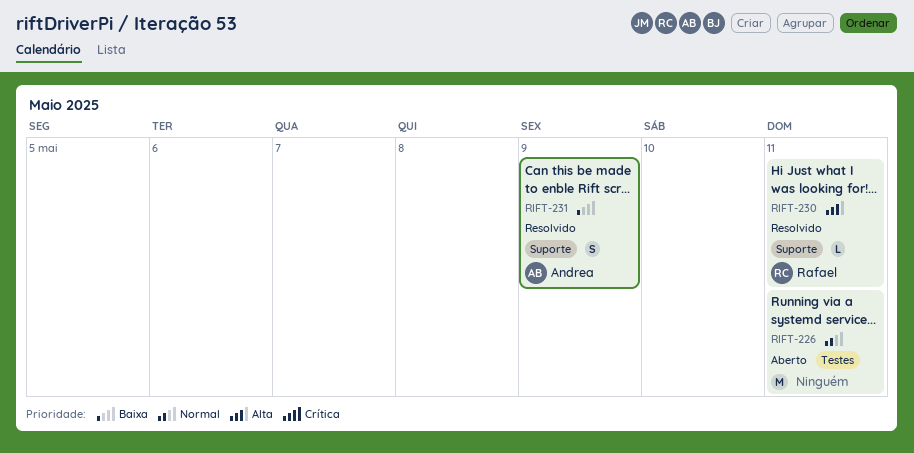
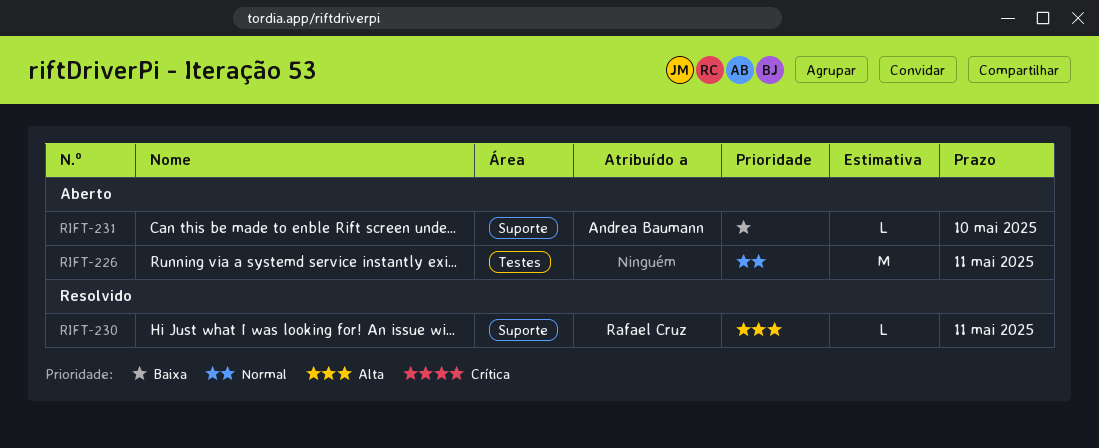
RIFT-231, status: Resolvido -> Aberto
RIFT-231, estimate: S -> L
RIFT-231, due: May 9 -> May 10

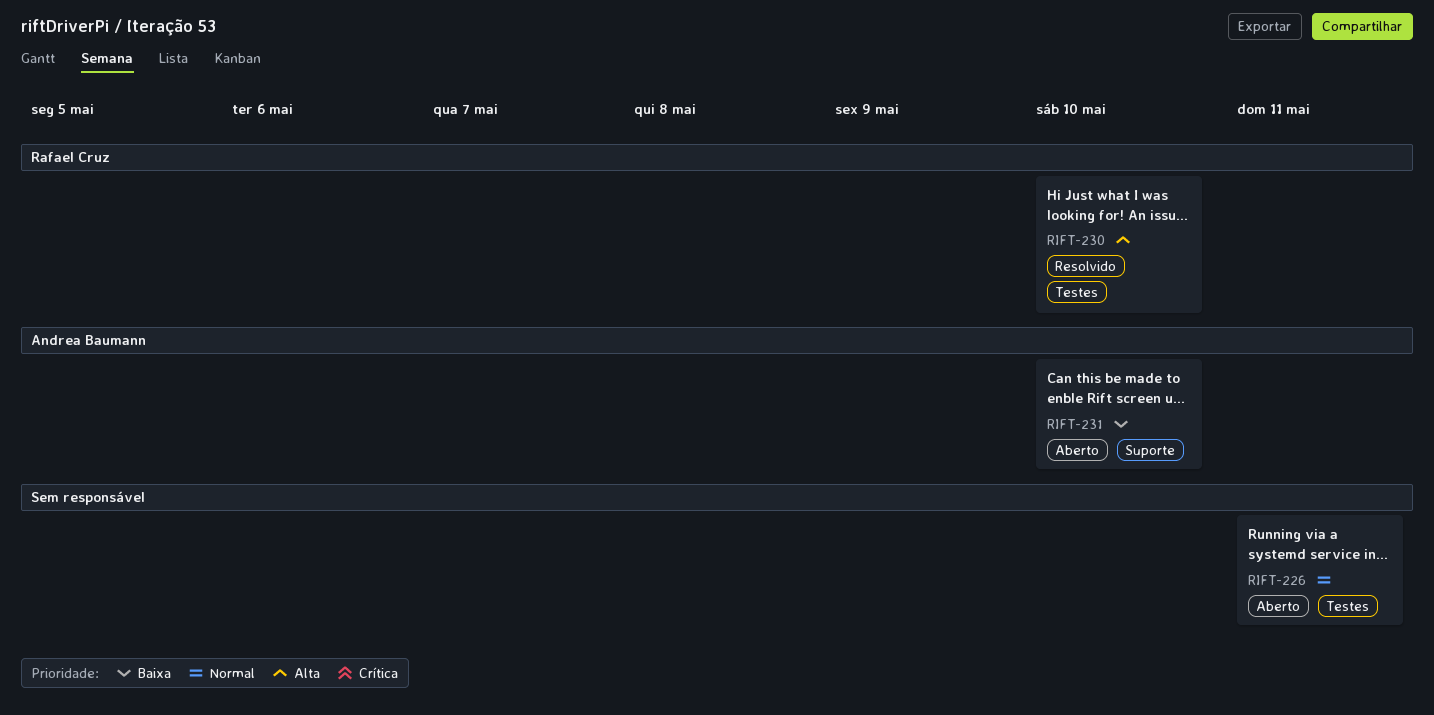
RIFT-230, label: Suporte -> Testes
RIFT-230, due: May 11 -> May 10

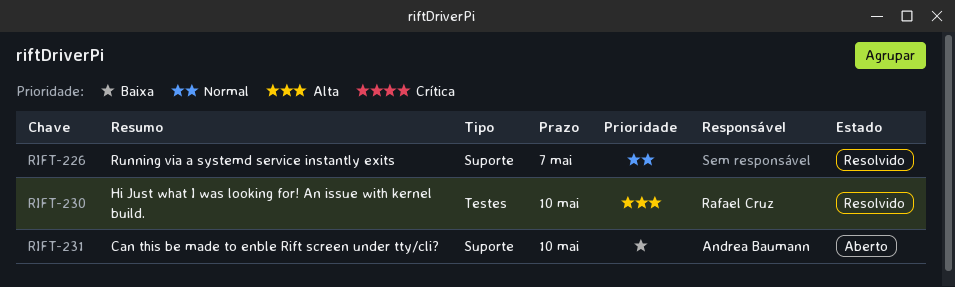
RIFT-226, status: Aberto -> Resolvido
RIFT-226, label: Testes -> Suporte
RIFT-226, due: May 11 -> May 7

